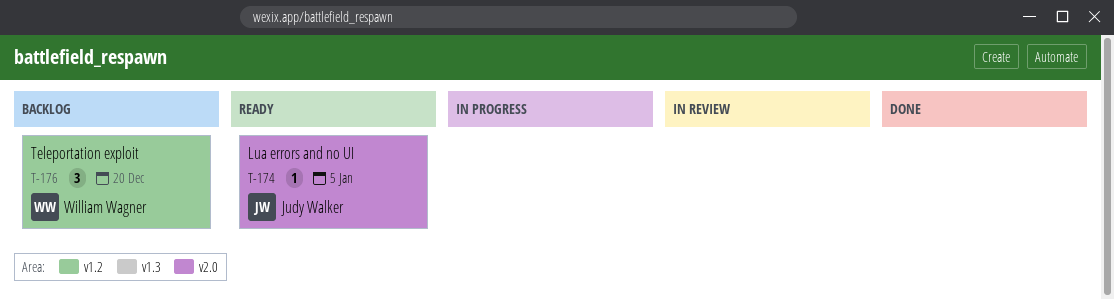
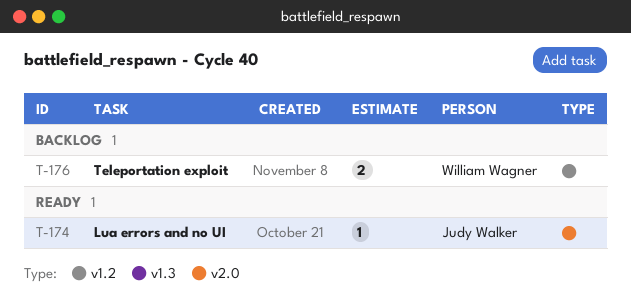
T-176, estimate: 3 -> 2

